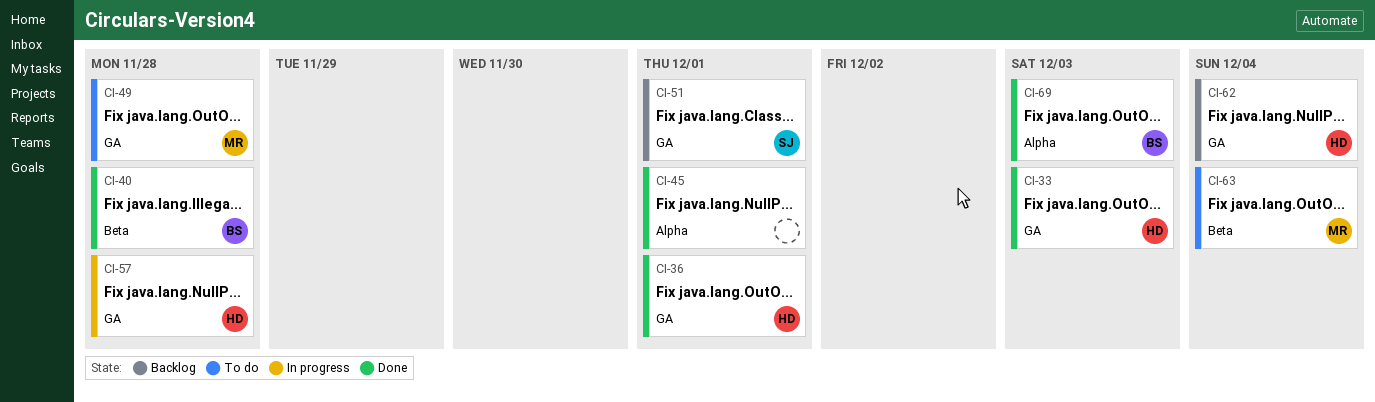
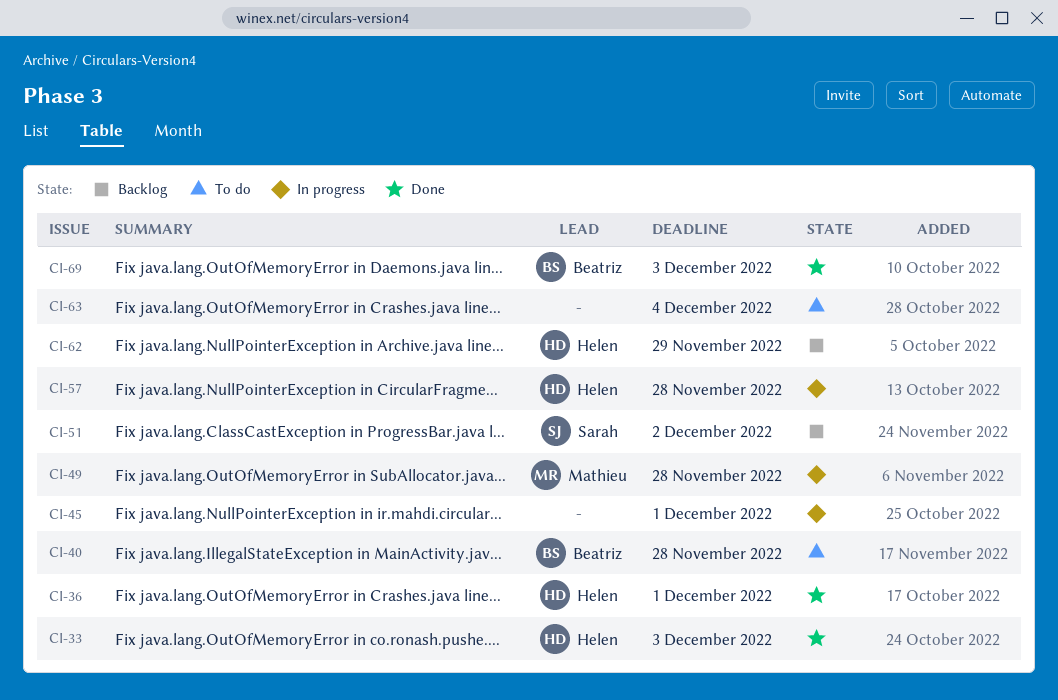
CI-40, status: Done -> To do
CI-45, status: Done -> In progress
CI-49, status: To do -> In progress
CI-51, due: Dec 1 -> Dec 2
CI-62, due: Dec 4 -> Nov 29
CI-63, owner: Mathieu -> none

